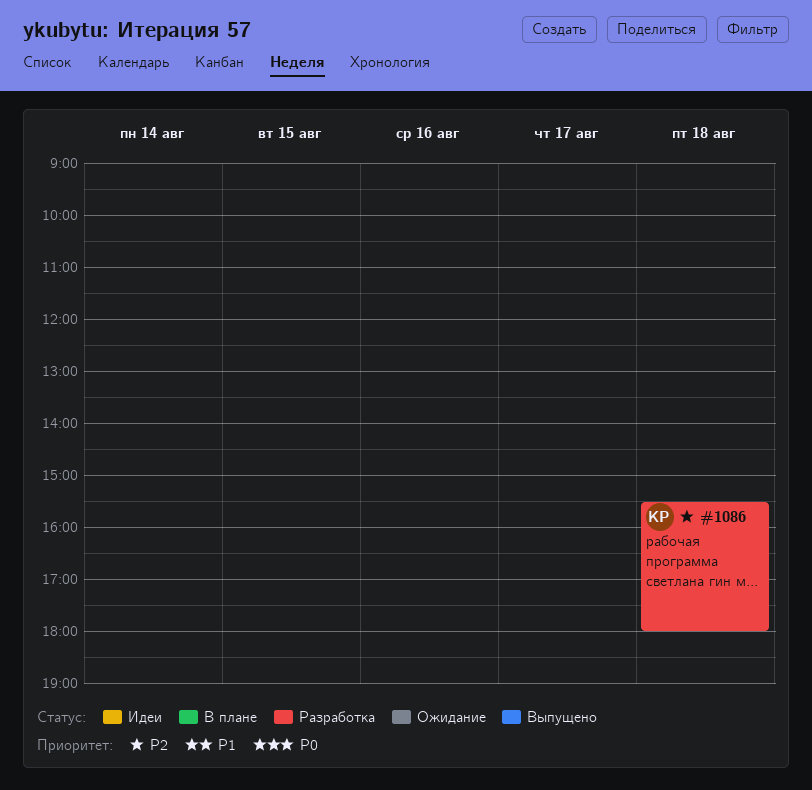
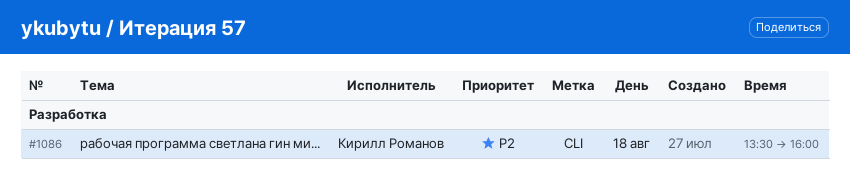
#1086, begins: 15:30 -> 13:30
#1086, ends: 18:00 -> 16:00

